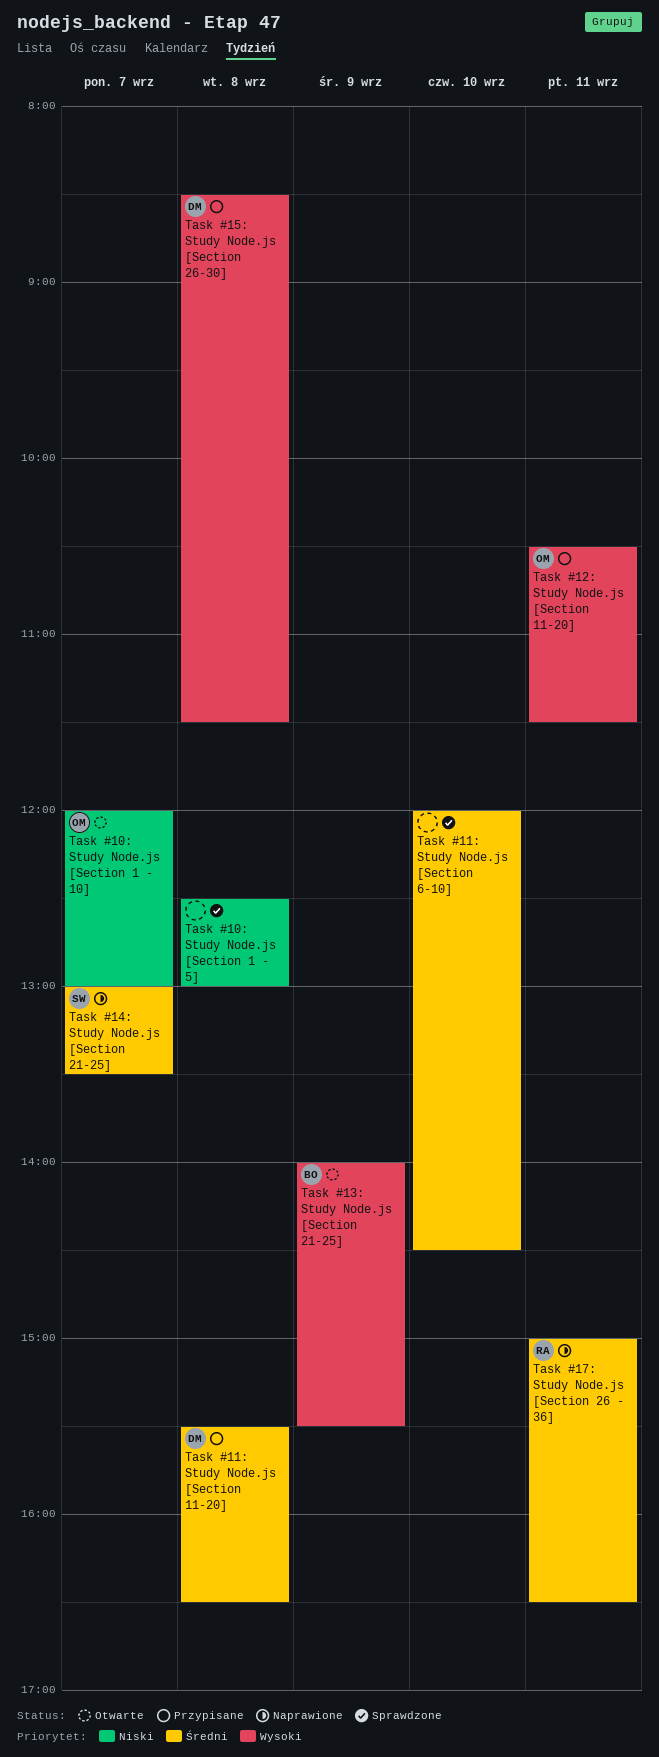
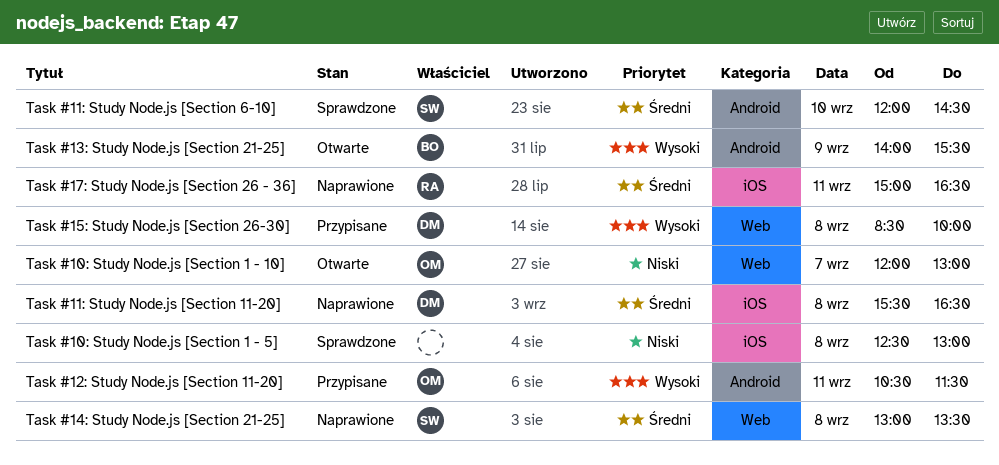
Task #11: Study Node.js [Section 11-20], status: Przypisane -> Naprawione
Task #11: Study Node.js [Section 6-10], owner: none -> SW
Task #14: Study Node.js [Section 21-25], day: Sep 7 -> Sep 8
Task #15: Study Node.js [Section 26-30], ends: 11:30 -> 10:00

